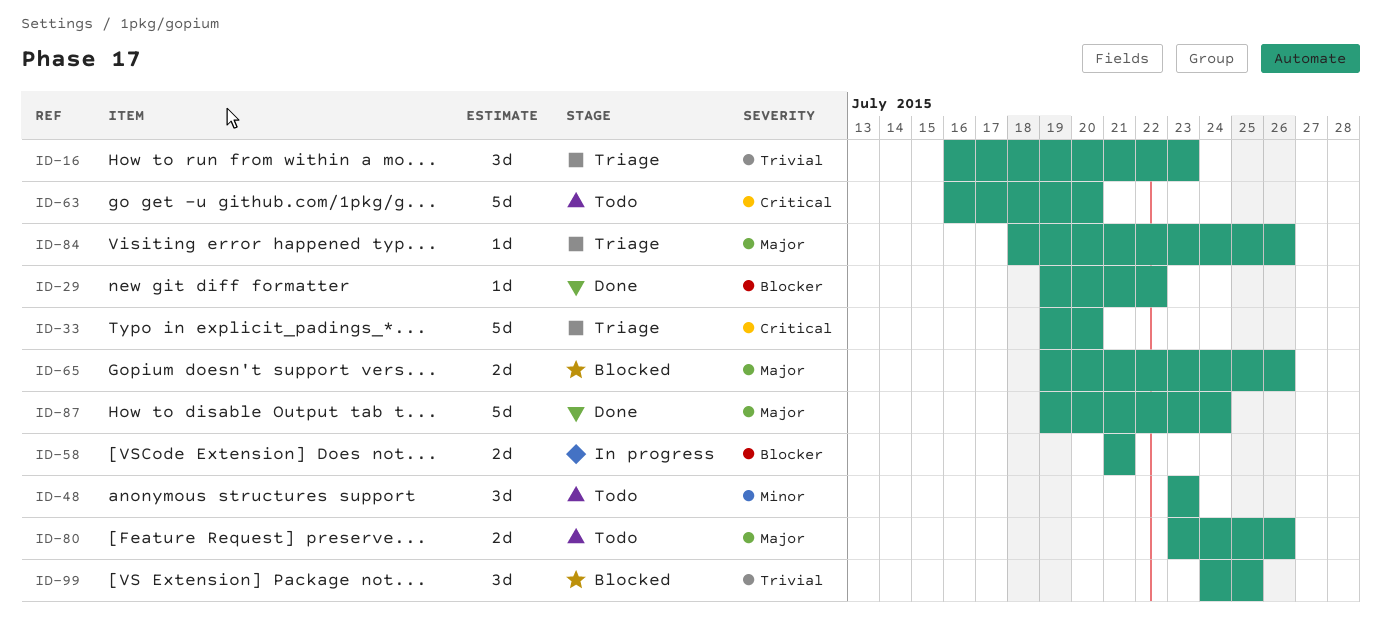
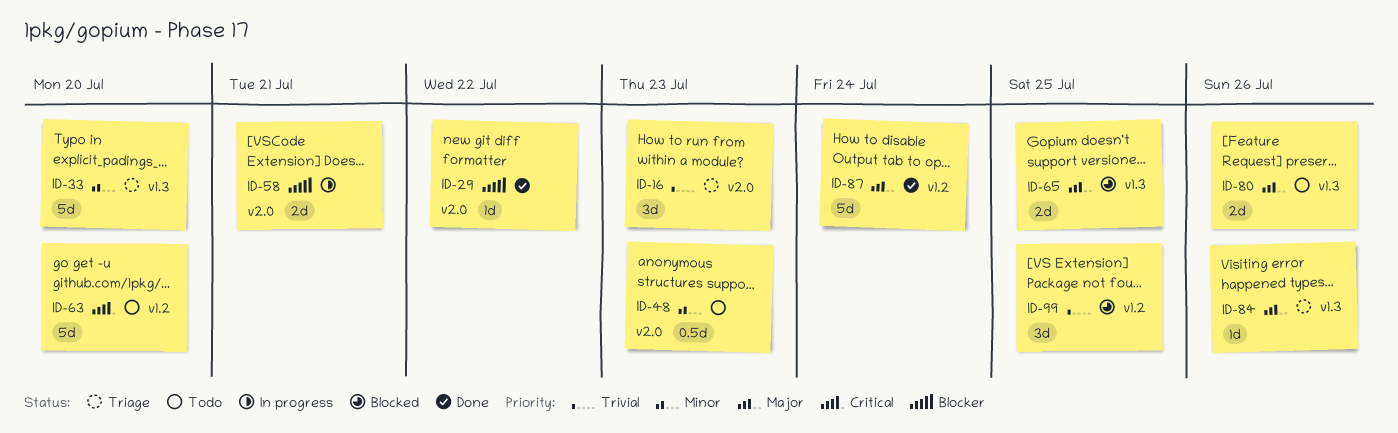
ID-33, priority: Critical -> Minor
ID-48, estimate: 3d -> 0.5d
ID-65, due: Jul 26 -> Jul 25

